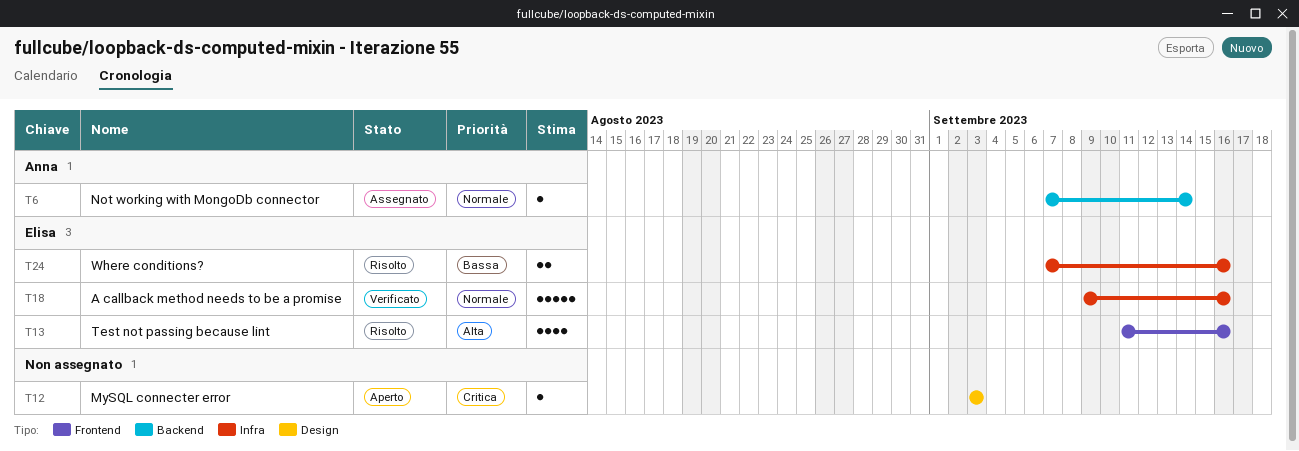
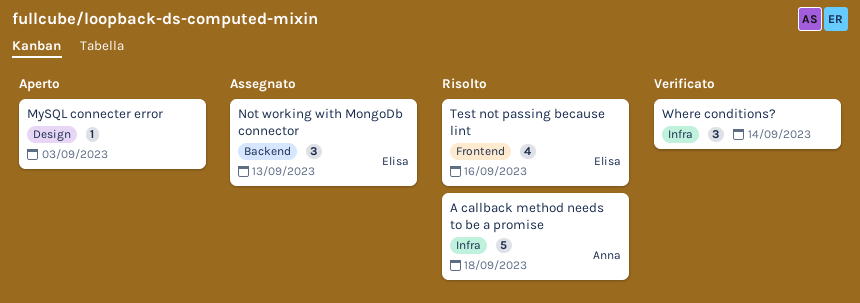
A callback method needs to be a promise, status: Verificato -> Risolto
A callback method needs to be a promise, owner: Elisa -> Anna
A callback method needs to be a promise, due: Sep 16 -> Sep 18
Not working with MongoDb connector, owner: Anna -> Elisa
Not working with MongoDb connector, estimate: 1 -> 3
Not working with MongoDb connector, due: Sep 14 -> Sep 13
Where conditions?, status: Risolto -> Verificato
Where conditions?, owner: Elisa -> none
Where conditions?, estimate: 2 -> 3
Where conditions?, due: Sep 16 -> Sep 14

